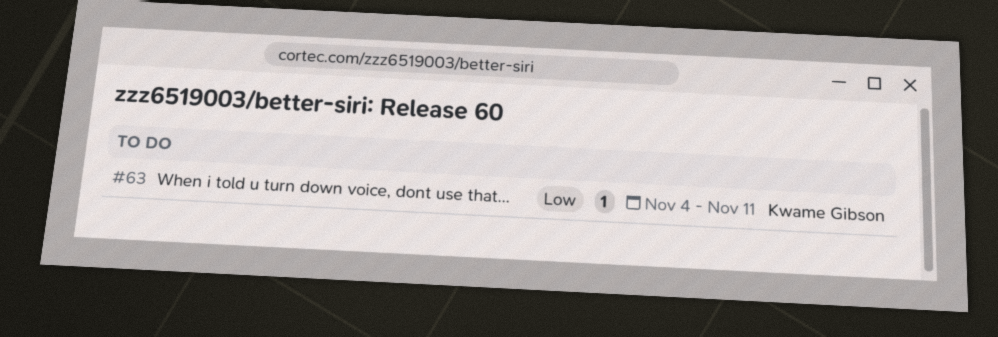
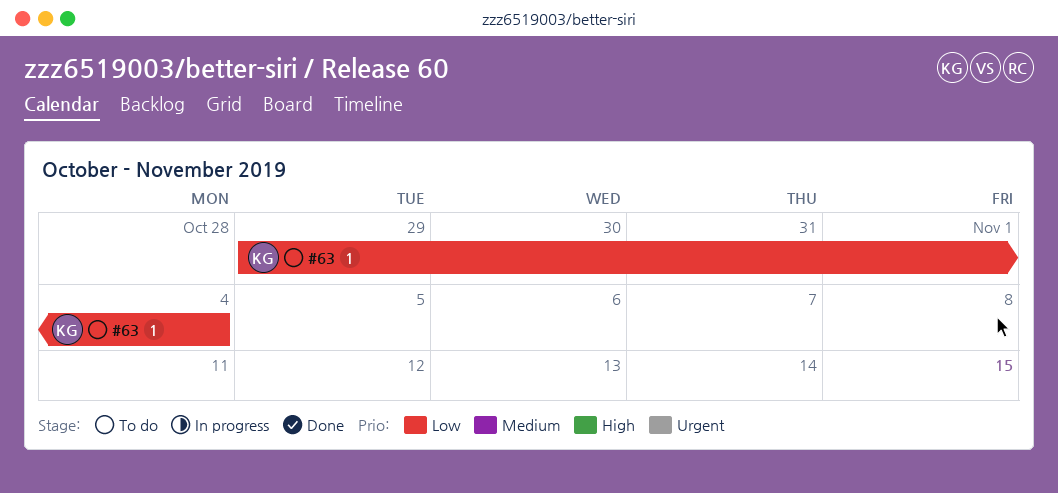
#63, start: Nov 4 -> Oct 29
#63, due: Nov 11 -> Nov 4

